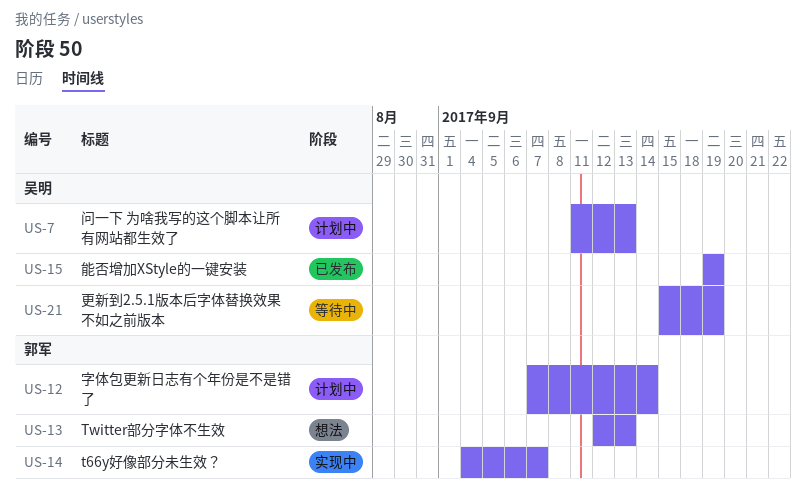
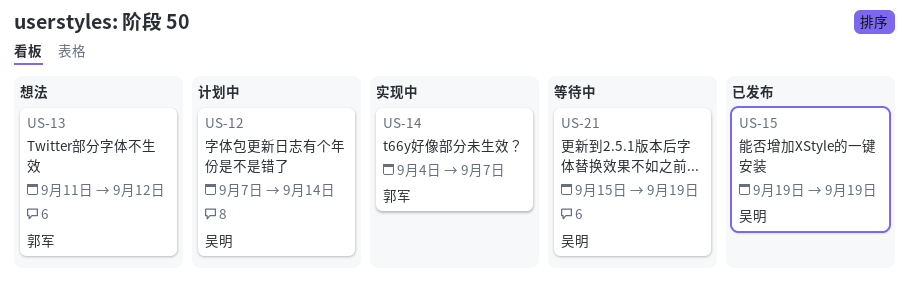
US-7: present -> none
US-12, owner: 郭军 -> 吴明
US-13, start: Sep 12 -> Sep 11
US-13, due: Sep 13 -> Sep 12

